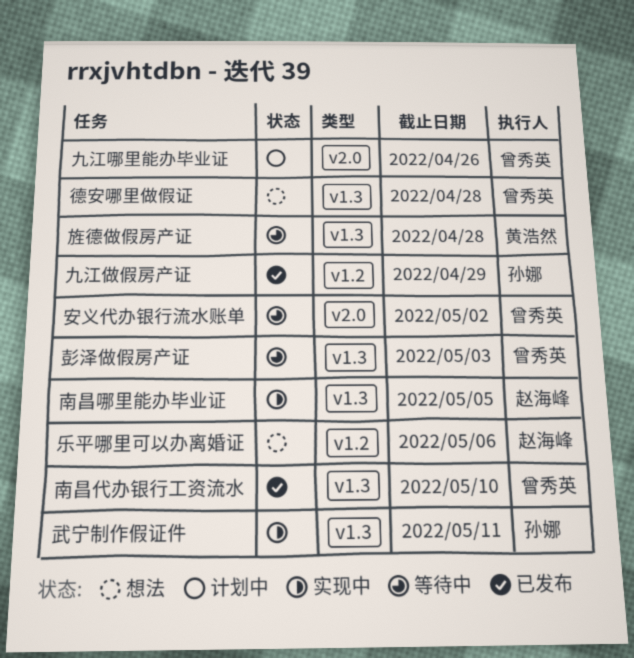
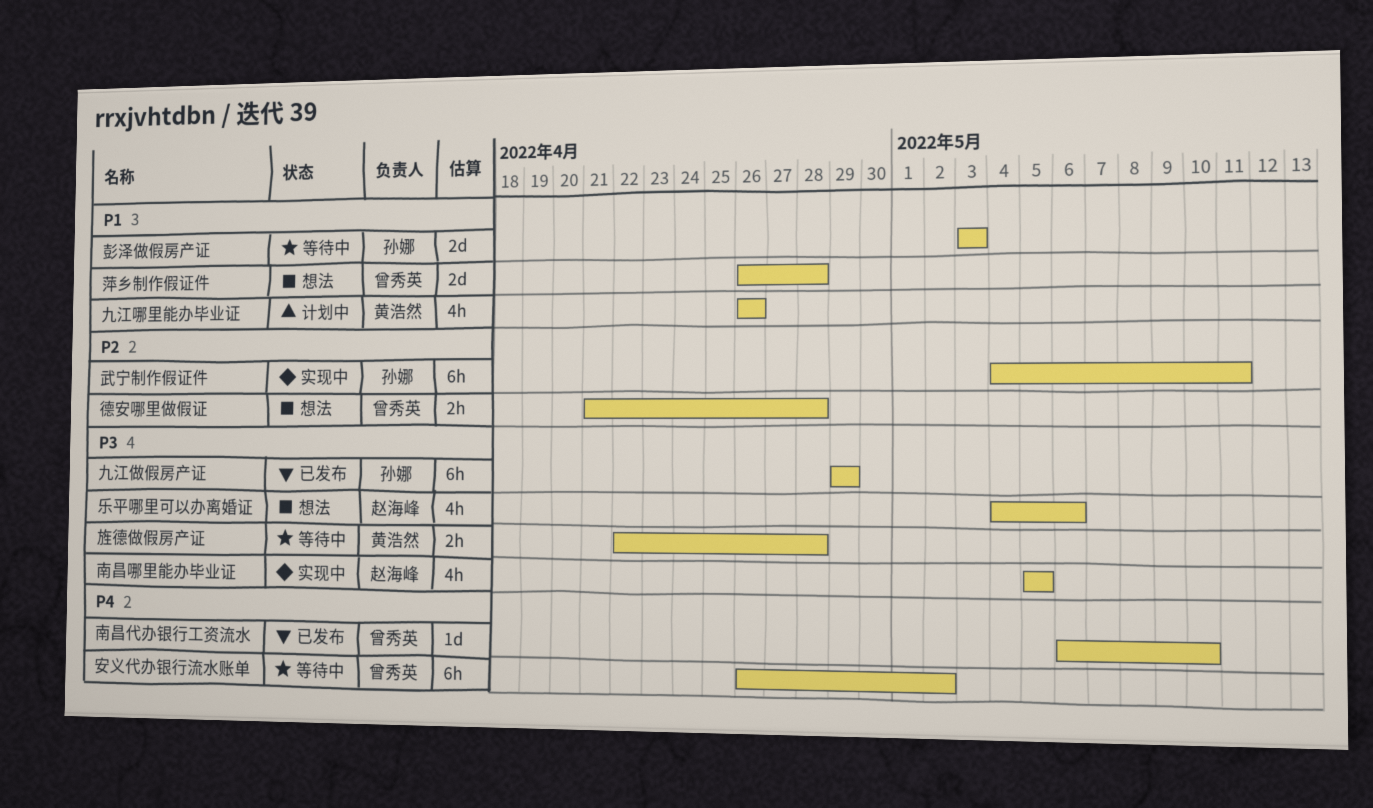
九江哪里能办毕业证, owner: 曾秀英 -> 黄浩然
彭泽做假房产证, owner: 曾秀英 -> 孙娜
萍乡制作假证件: none -> present

